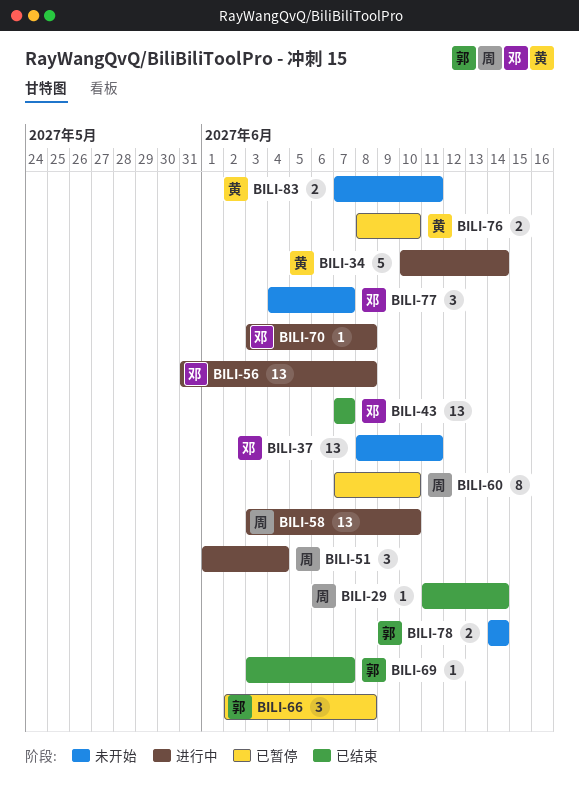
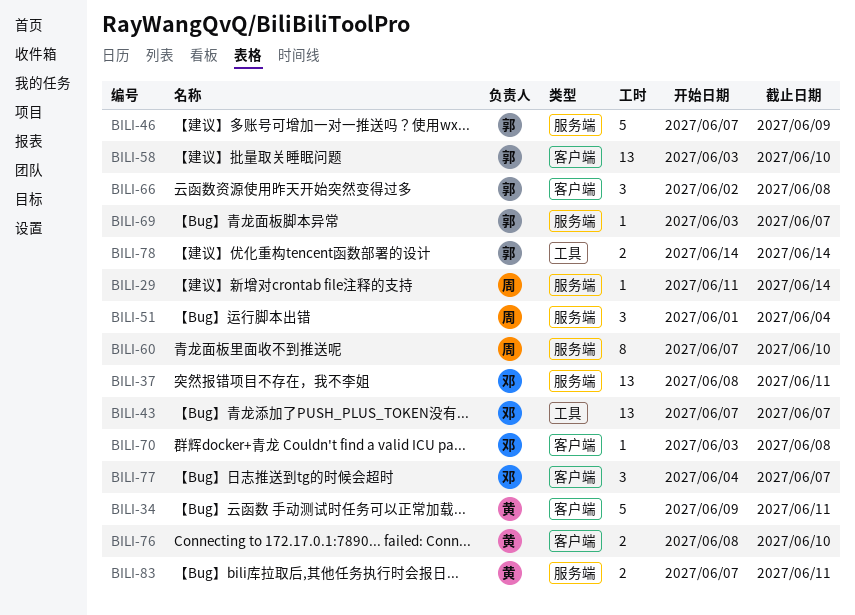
BILI-34, start: Jun 10 -> Jun 9
BILI-34, due: Jun 14 -> Jun 11
BILI-46: none -> present
BILI-56: present -> none
BILI-58, owner: 周 -> 郭

